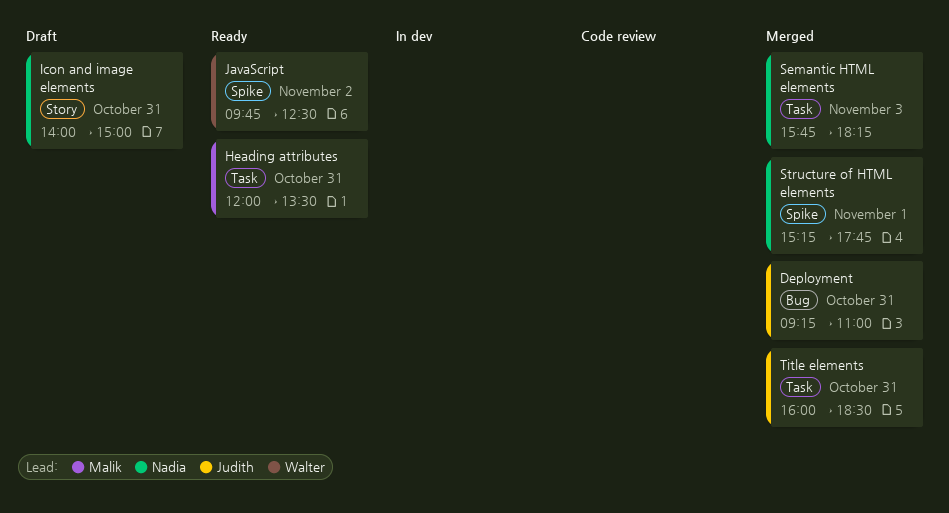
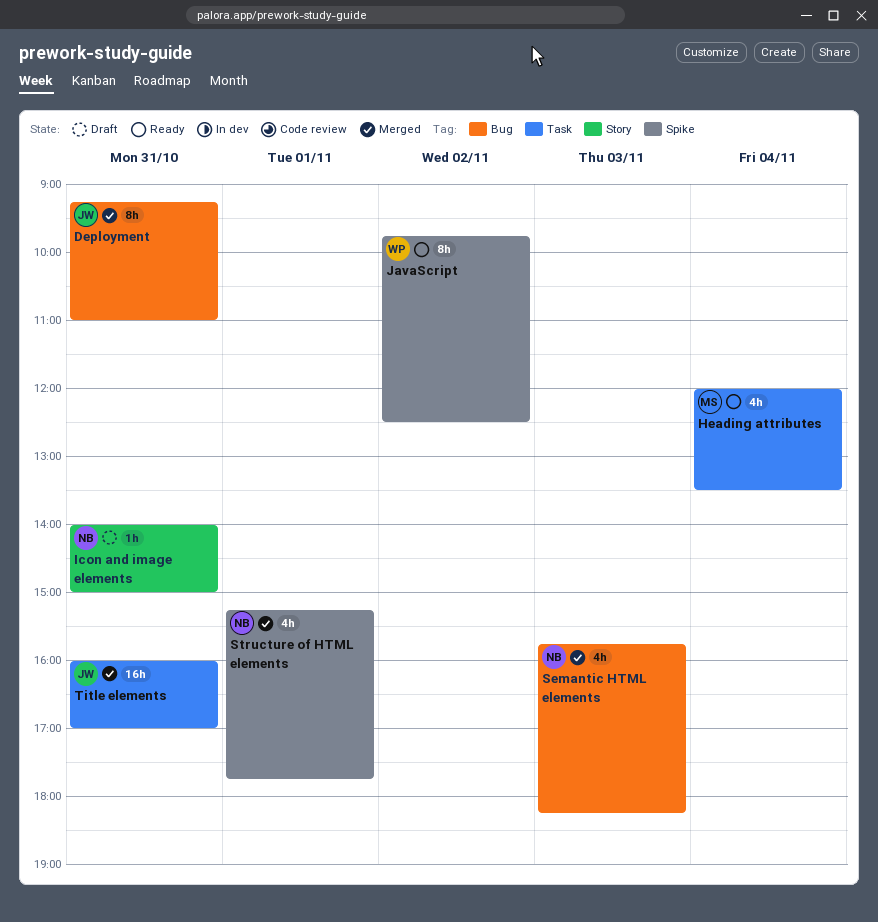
Heading attributes, day: Oct 31 -> Nov 4
Semantic HTML elements, label: Task -> Bug
Title elements, ends: 18:30 -> 17:00

